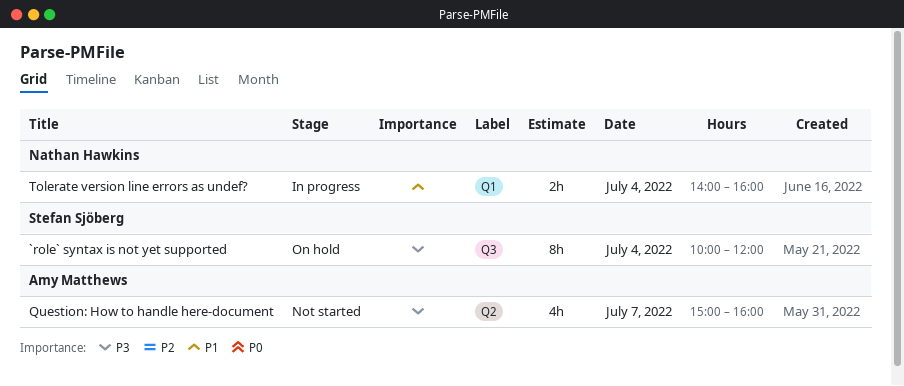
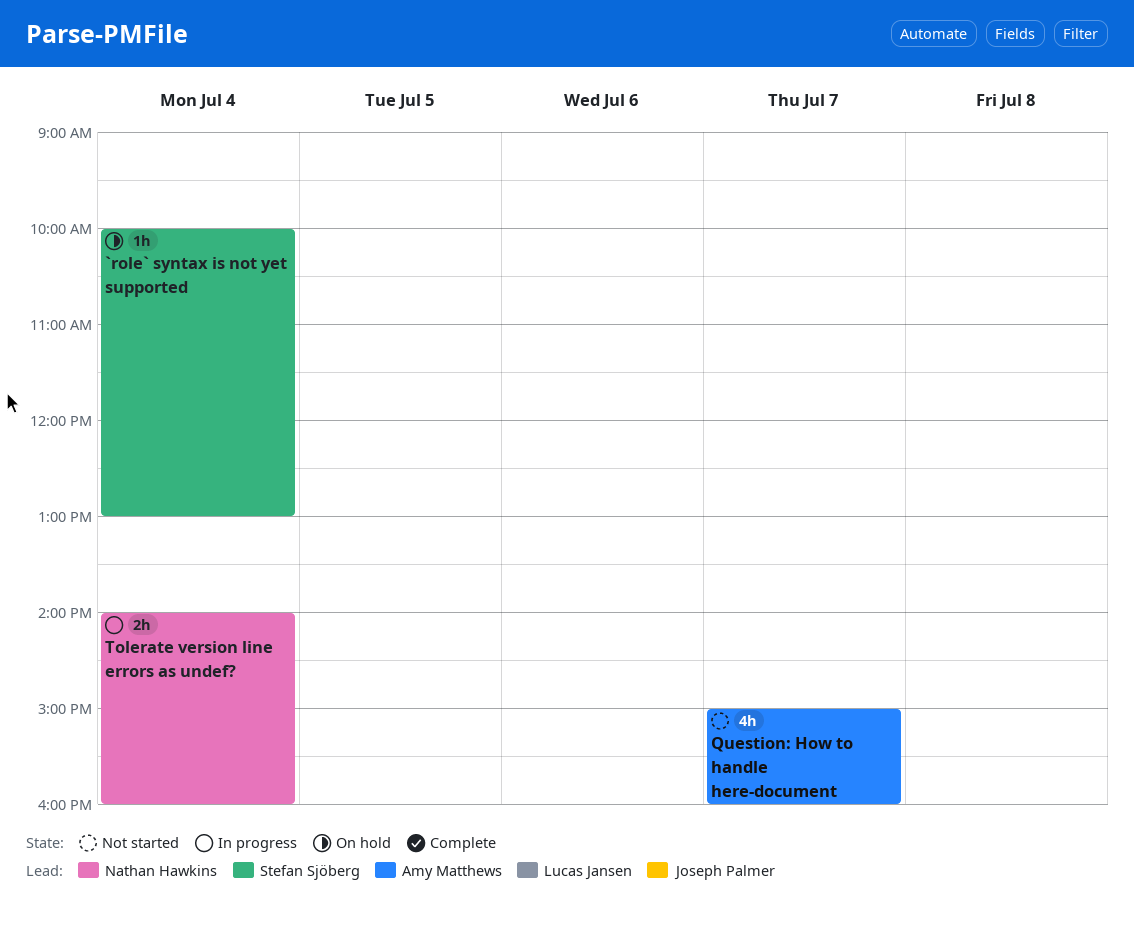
`role` syntax is not yet supported, estimate: 8h -> 1h
`role` syntax is not yet supported, ends: 12:00 -> 13:00

